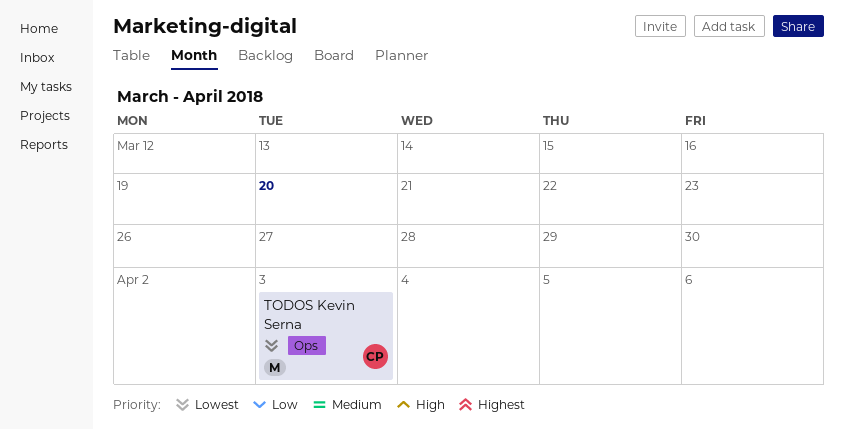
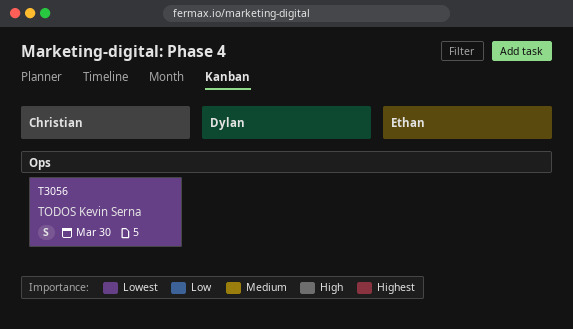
TODOS Kevin Serna, estimate: M -> S
TODOS Kevin Serna, due: Apr 3 -> Mar 30

